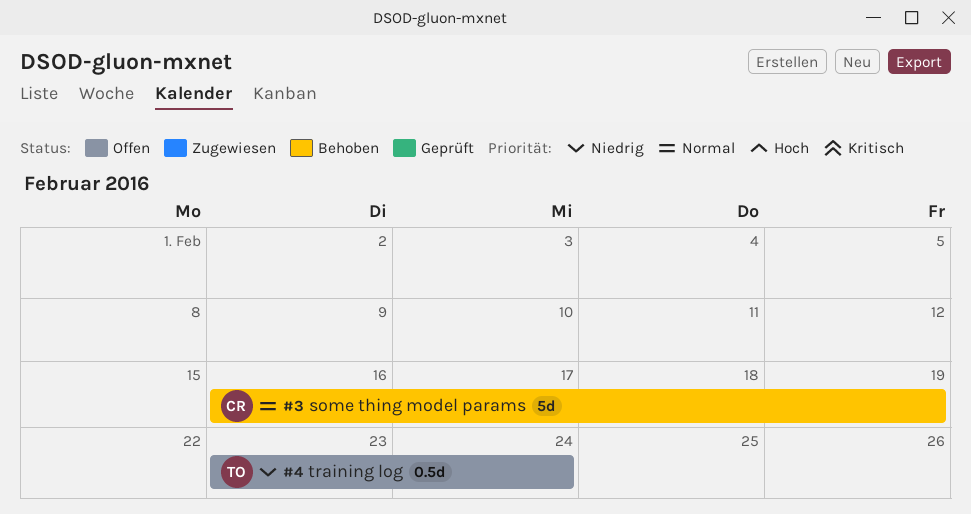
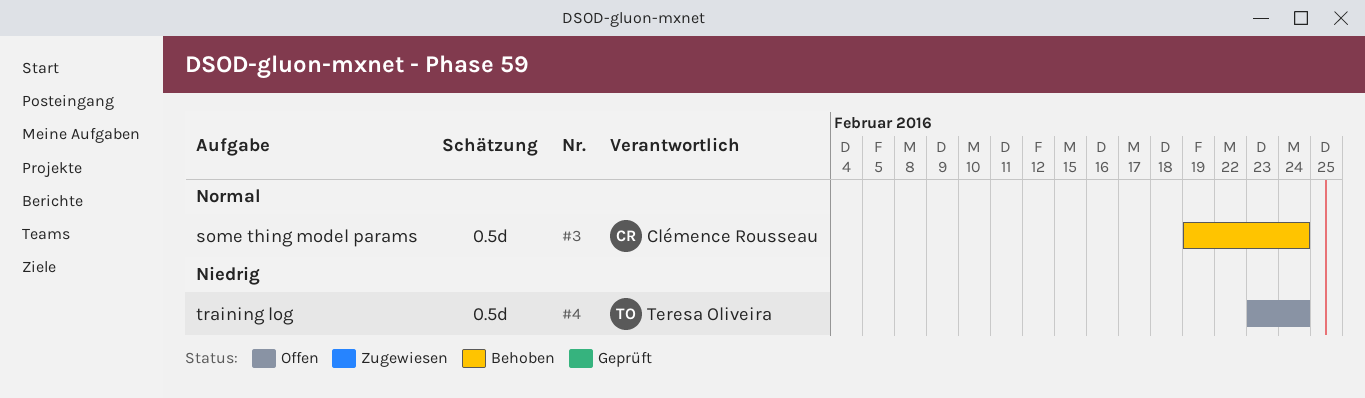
#3, estimate: 5d -> 0.5d
#3, start: Feb 16 -> Feb 19
#3, due: Feb 19 -> Feb 24

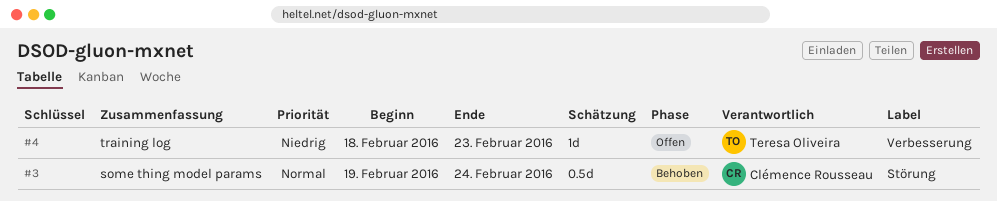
#4, estimate: 0.5d -> 1d
#4, start: Feb 23 -> Feb 18
#4, due: Feb 24 -> Feb 23

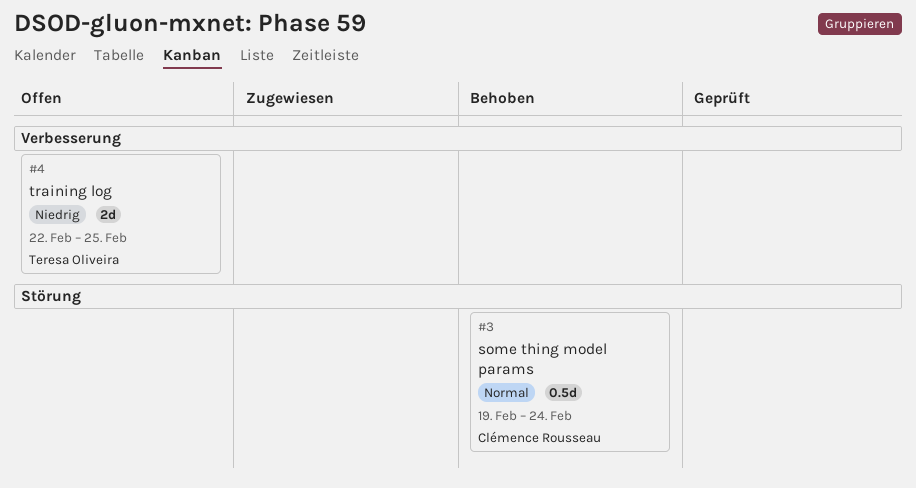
#4, estimate: 1d -> 2d
#4, start: Feb 18 -> Feb 22
#4, due: Feb 23 -> Feb 25

